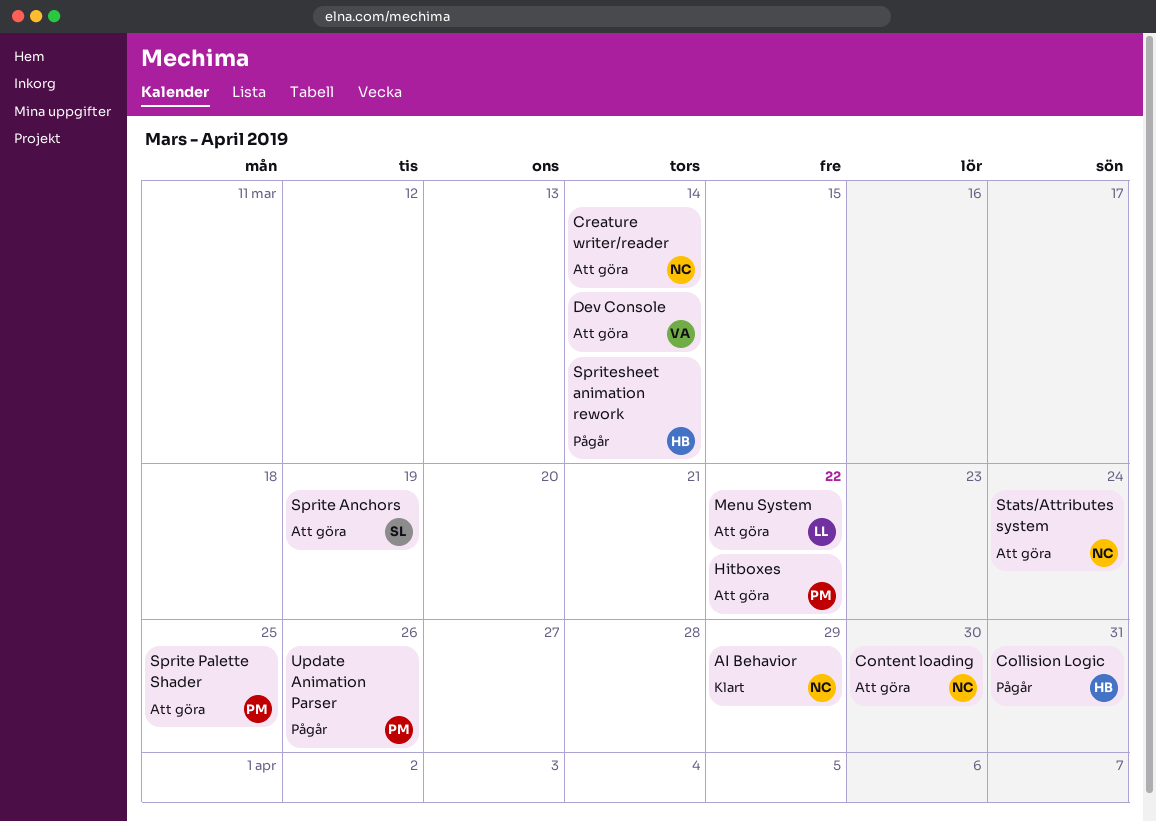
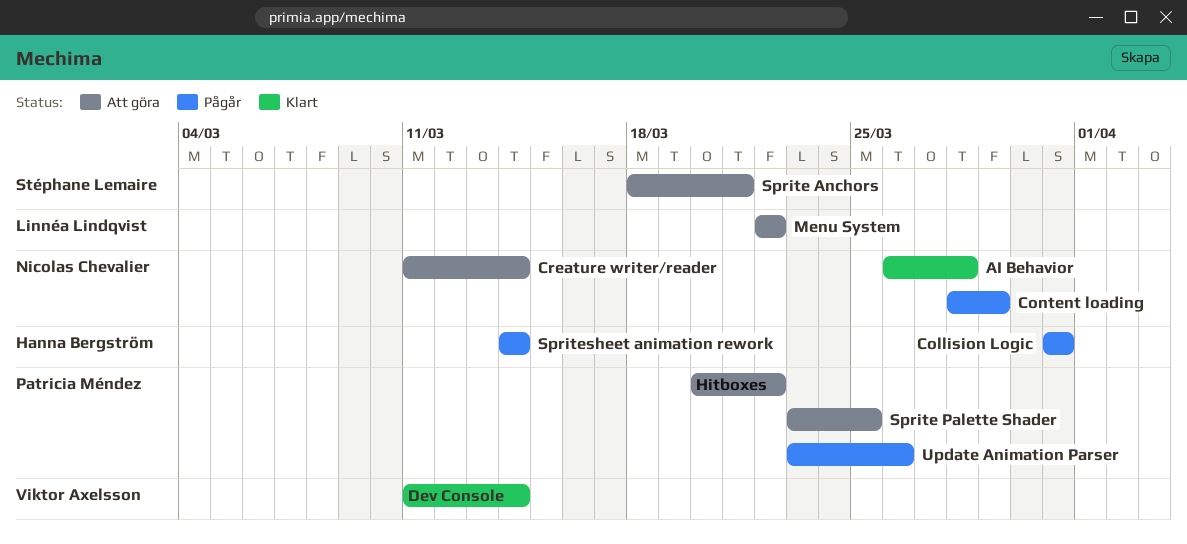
AI Behavior, due: Mar 29 -> Mar 28
Content loading, status: Att göra -> Pågår
Content loading, due: Mar 30 -> Mar 29
Dev Console, status: Att göra -> Klart
Sprite Anchors, due: Mar 19 -> Mar 21
Stats/Attributes system: present -> none

